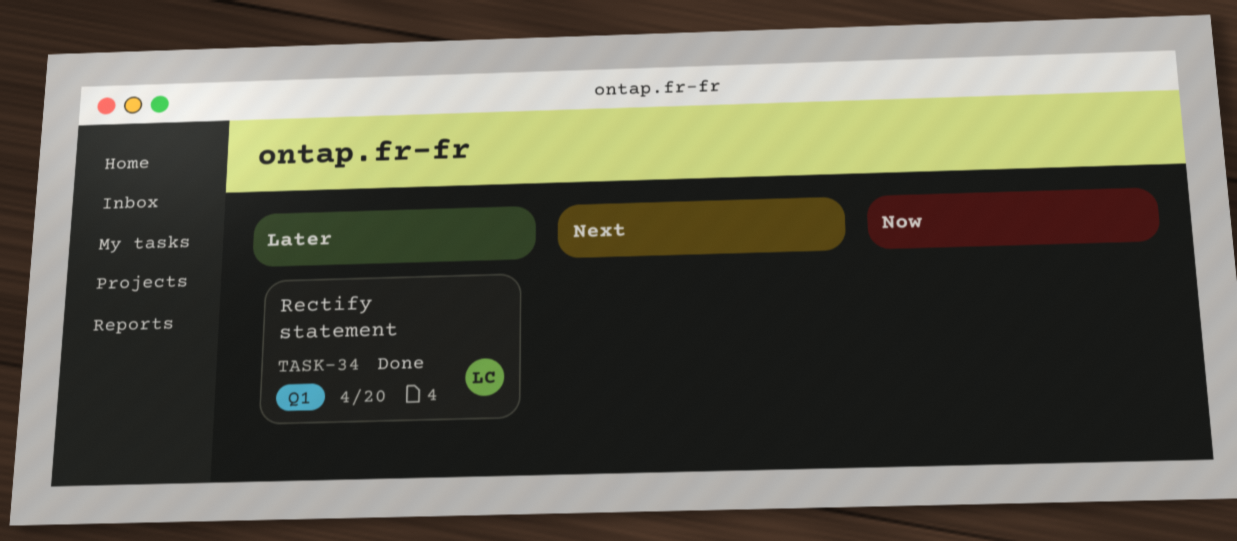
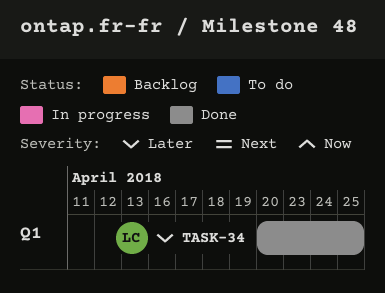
TASK-34, due: Apr 20 -> Apr 25

